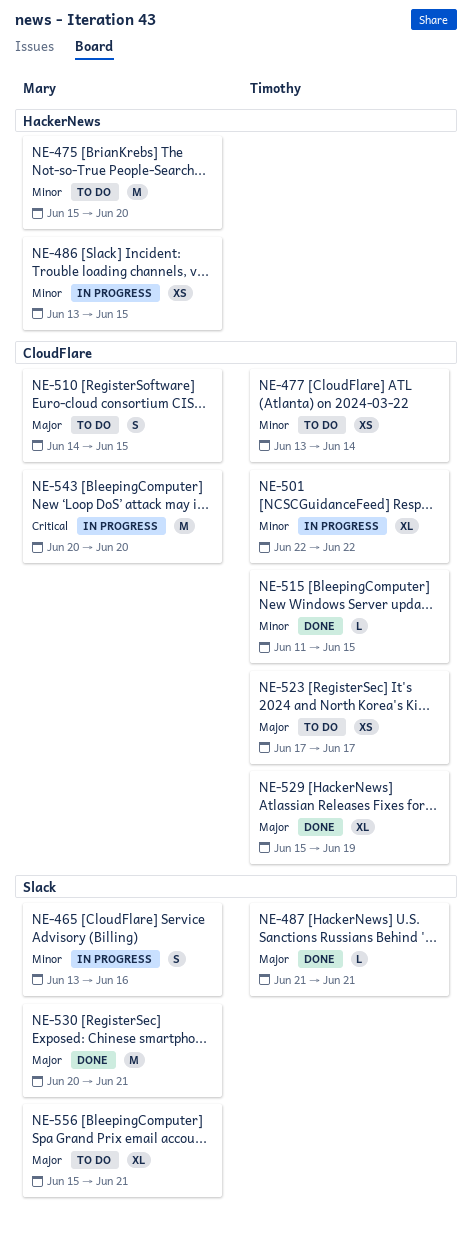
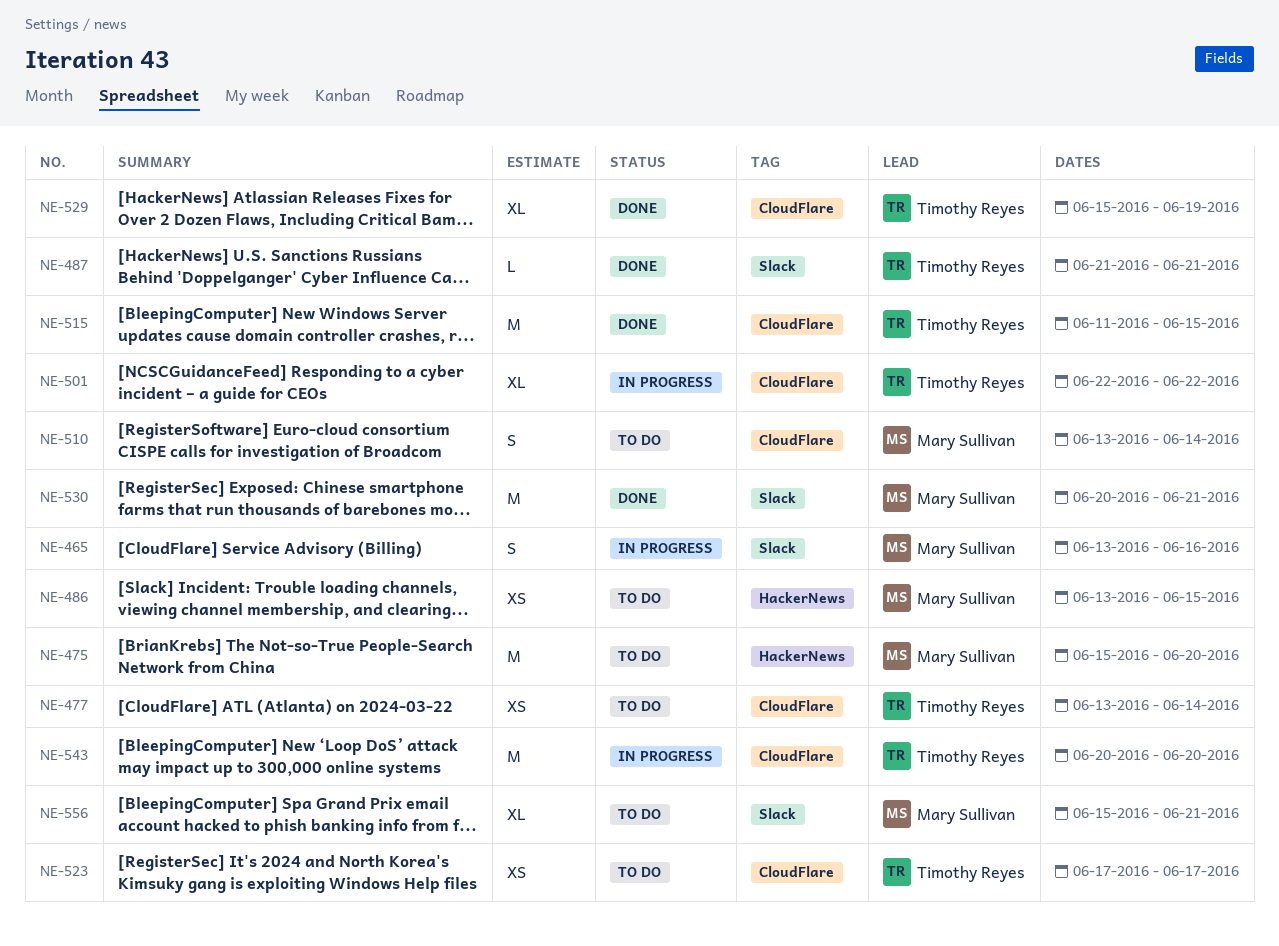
NE-486, status: In progress -> To do
NE-510, start: Jun 14 -> Jun 13
NE-510, due: Jun 15 -> Jun 14
NE-515, estimate: L -> M
NE-543, owner: Mary Sullivan -> Timothy Reyes

